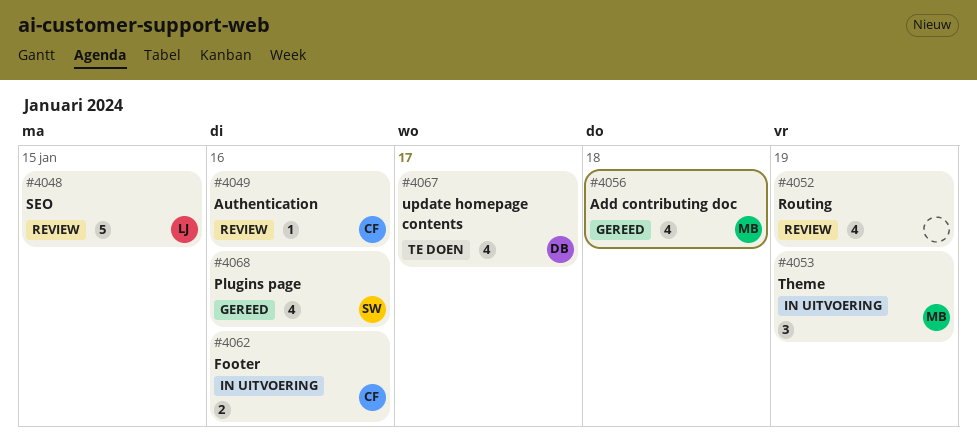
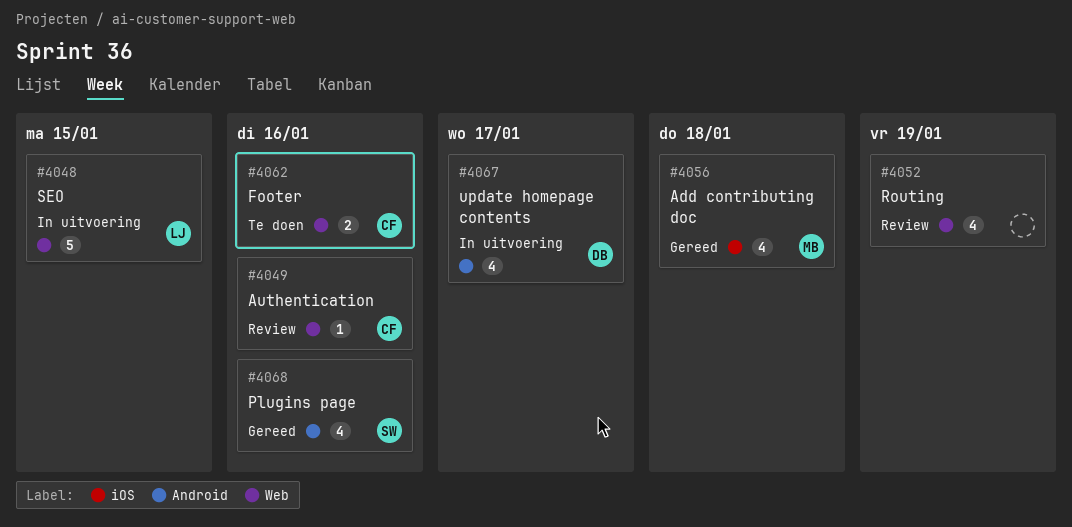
#4048, status: Review -> In uitvoering
#4053: present -> none
#4062, status: In uitvoering -> Te doen
#4067, status: Te doen -> In uitvoering

